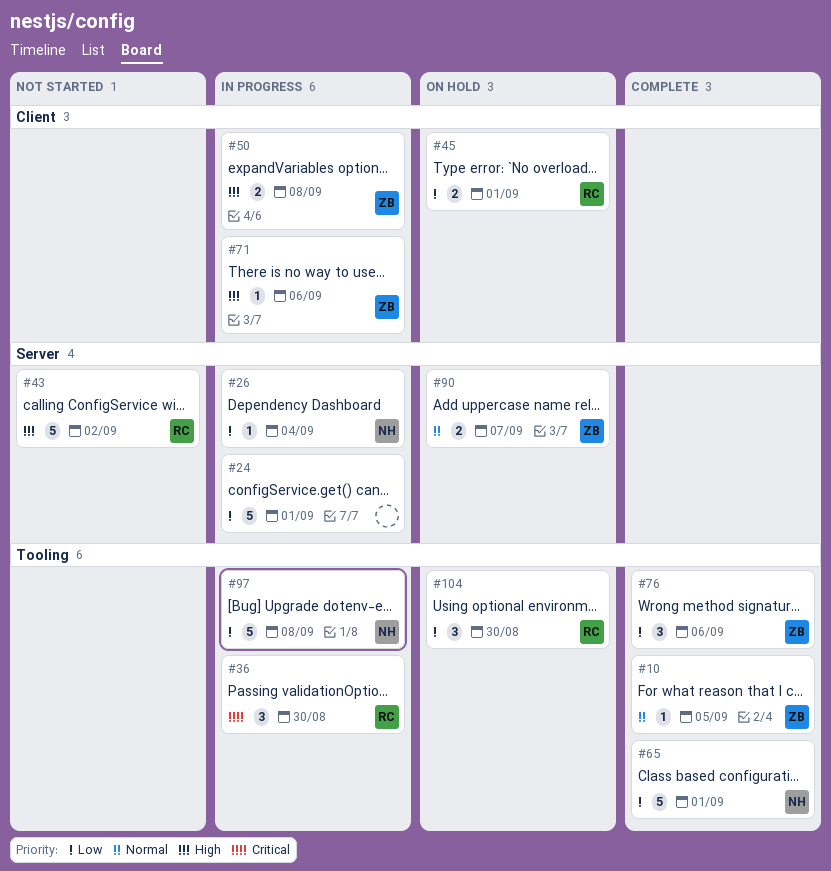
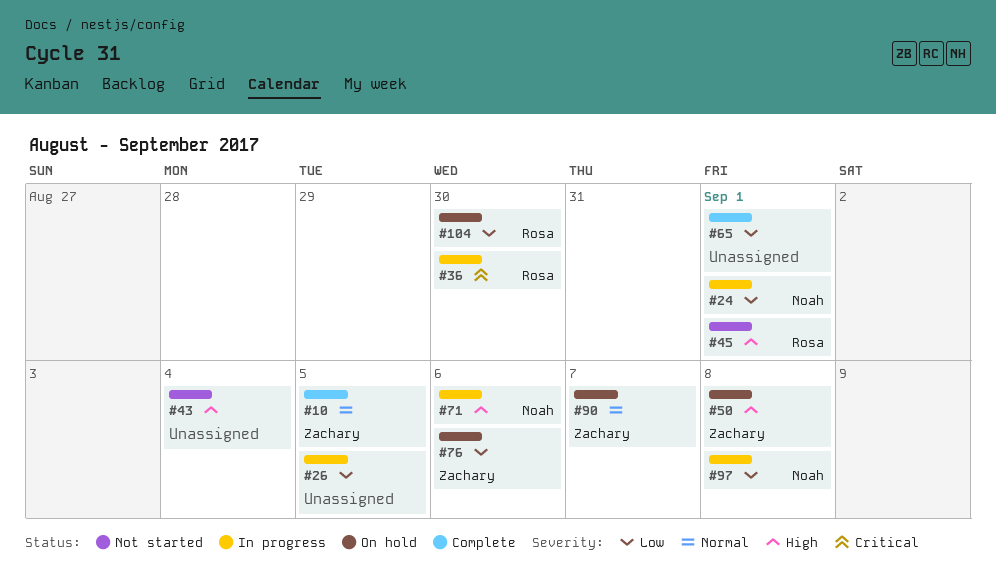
#24, owner: none -> Noah
#26, owner: Noah -> none
#26, due: Sep 4 -> Sep 5
#43, owner: Rosa -> none
#43, due: Sep 2 -> Sep 4
#45, status: On hold -> Not started
#45, priority: Low -> High
#50, status: In progress -> On hold
#65, owner: Noah -> none
#71, owner: Zachary -> Noah
#76, status: Complete -> On hold

